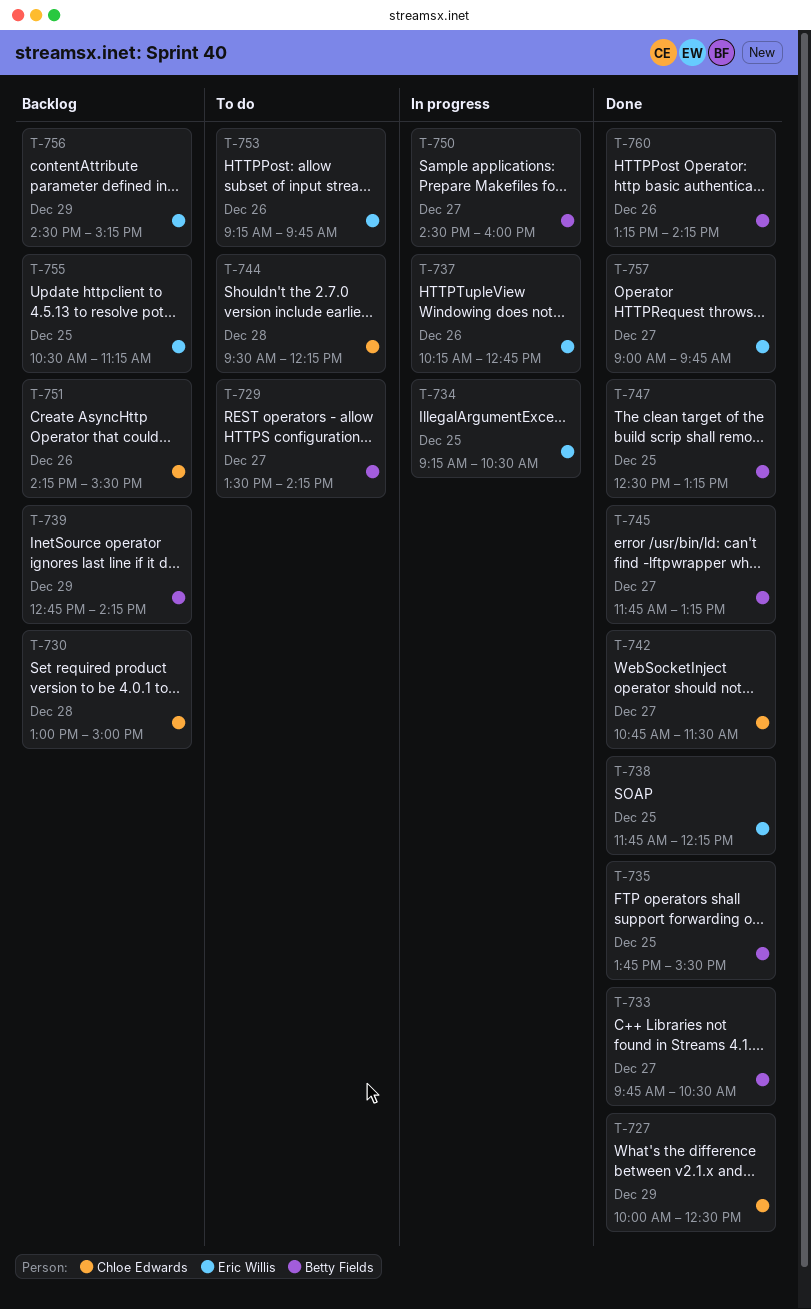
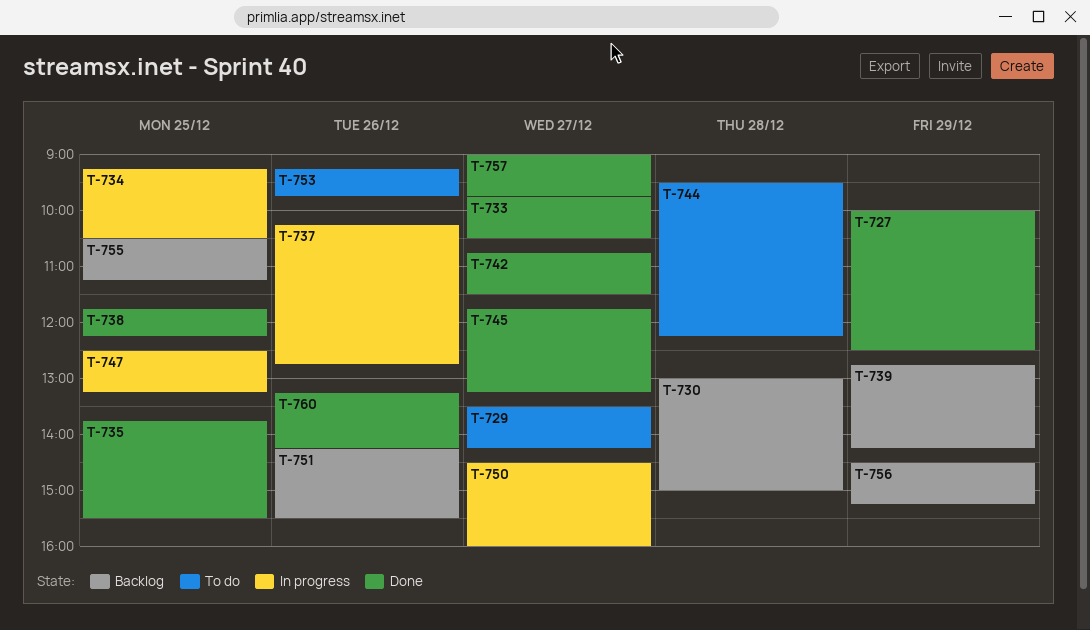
T-747, status: Done -> In progress

